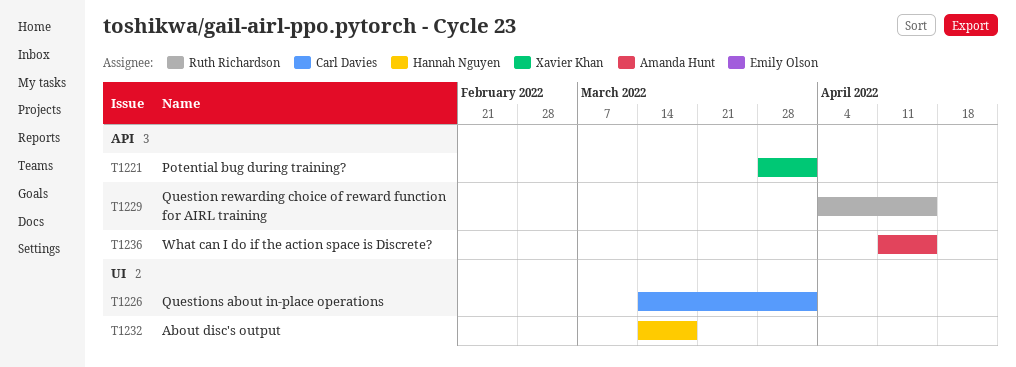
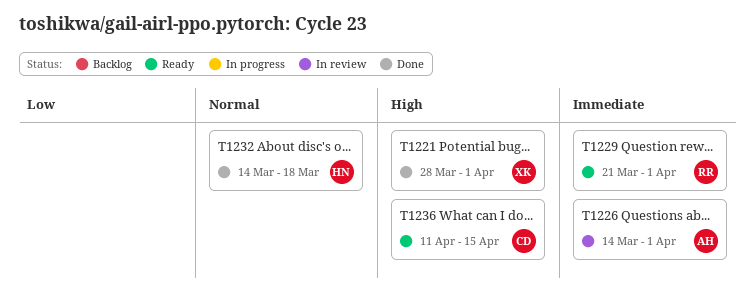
T1226, owner: Carl Davies -> Amanda Hunt
T1229, start: Apr 4 -> Mar 21
T1229, due: Apr 15 -> Apr 1
T1236, owner: Amanda Hunt -> Carl Davies

